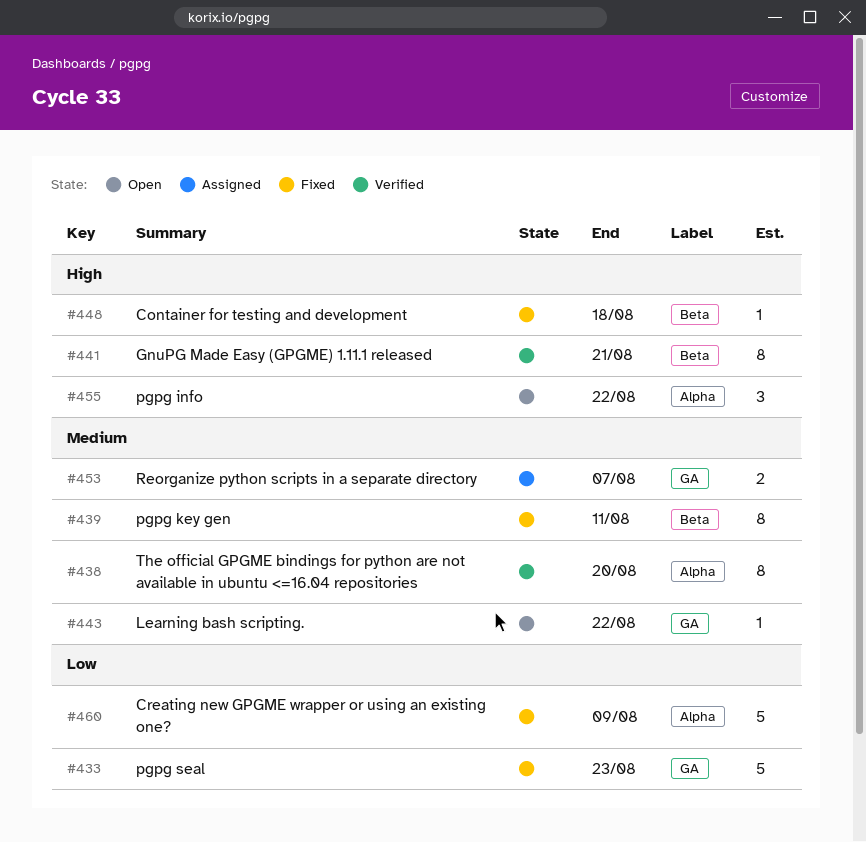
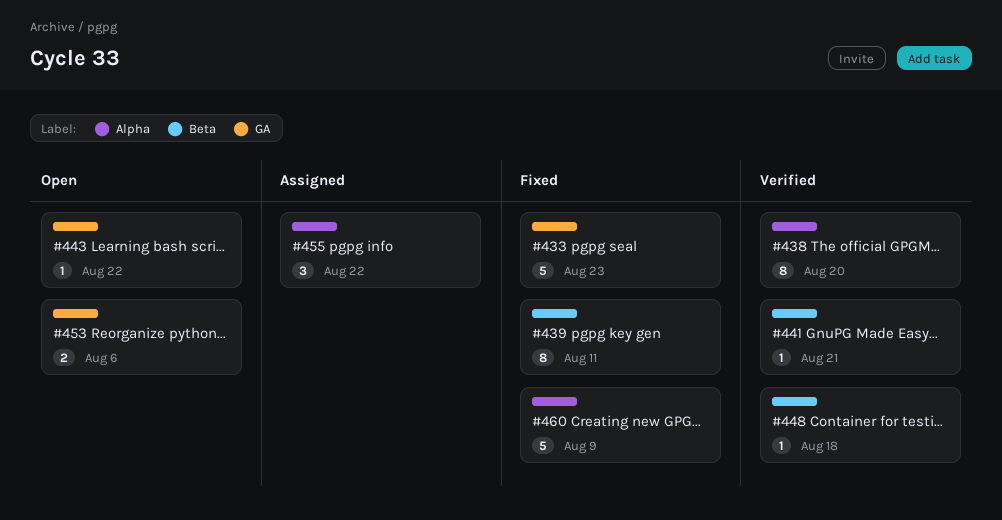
#441, estimate: 8 -> 1
#448, status: Fixed -> Verified
#453, status: Assigned -> Open
#453, due: Aug 7 -> Aug 6
#455, status: Open -> Assigned

